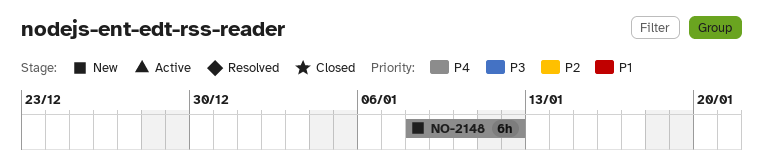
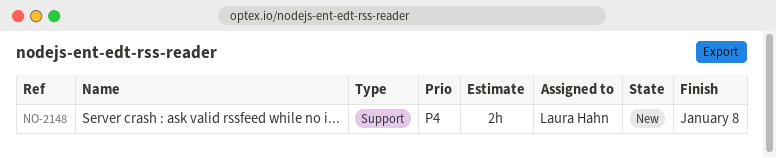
NO-2148, estimate: 6h -> 2h
NO-2148, due: Jan 12 -> Jan 8

